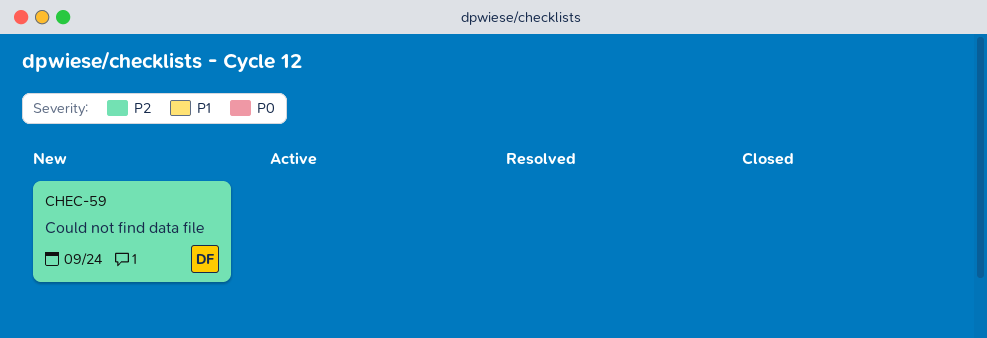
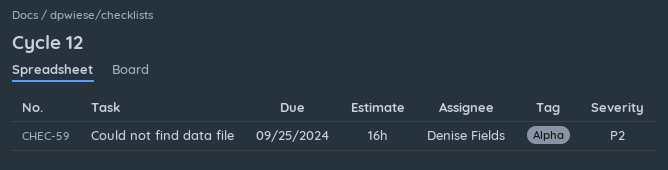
CHEC-59, due: Sep 24 -> Sep 25

